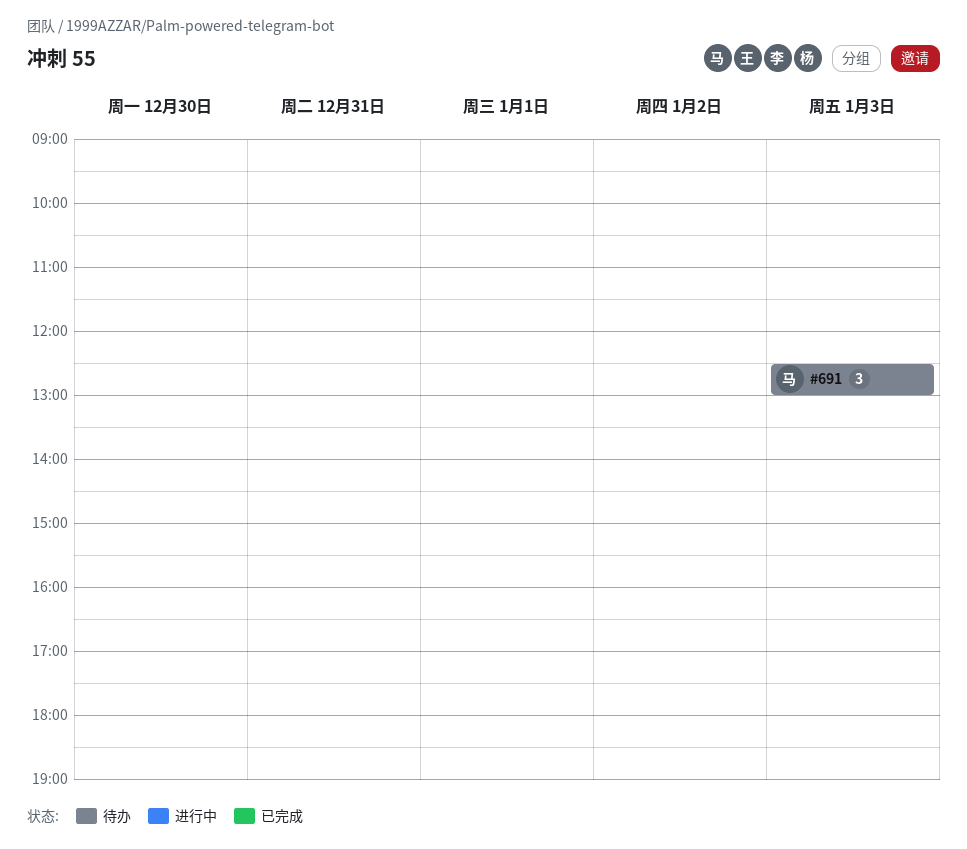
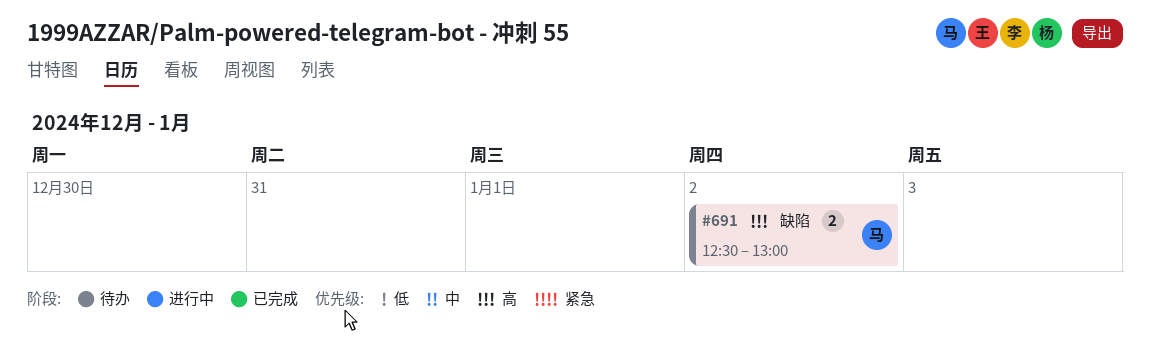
#691, estimate: 3 -> 2
#691, day: Jan 3 -> Jan 2

